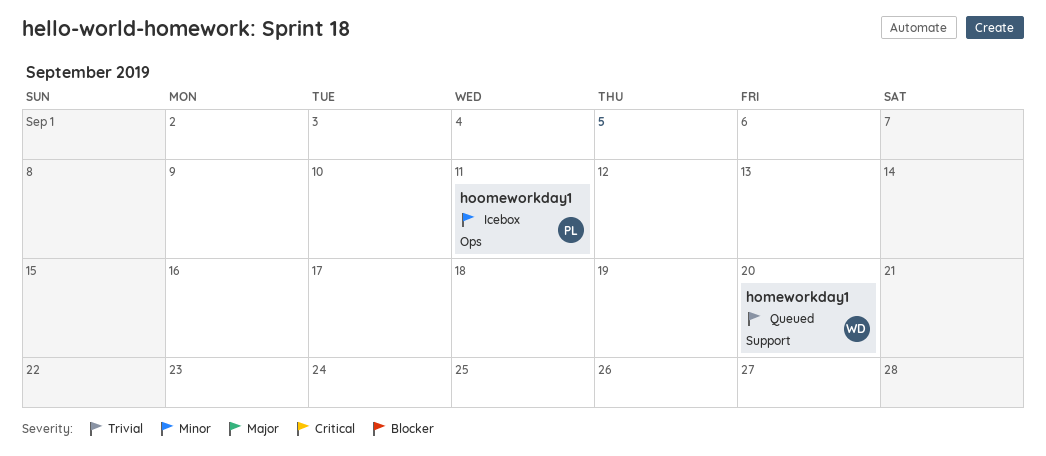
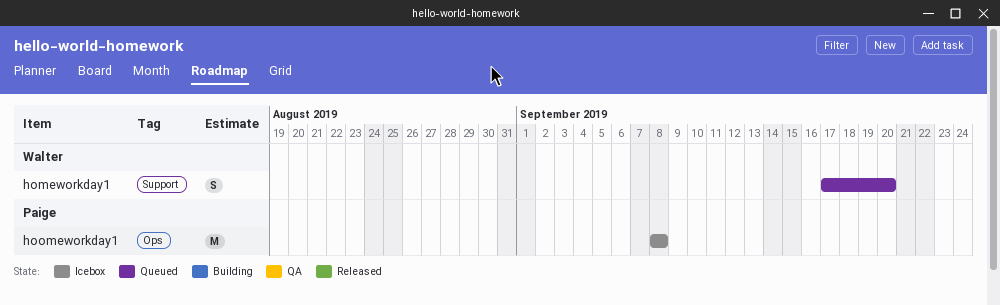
hoomeworkday1, due: Sep 11 -> Sep 8

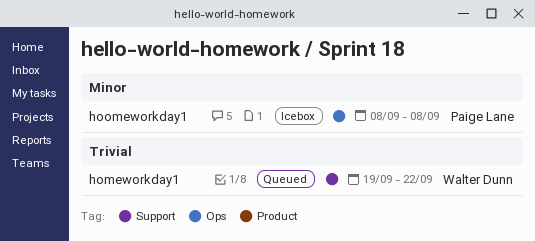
homeworkday1, start: Sep 17 -> Sep 19
homeworkday1, due: Sep 20 -> Sep 22

